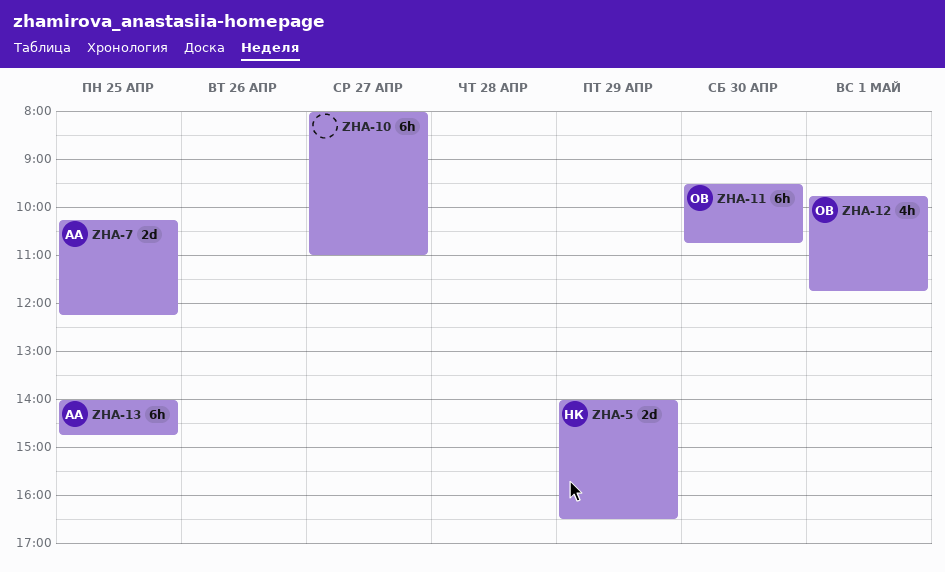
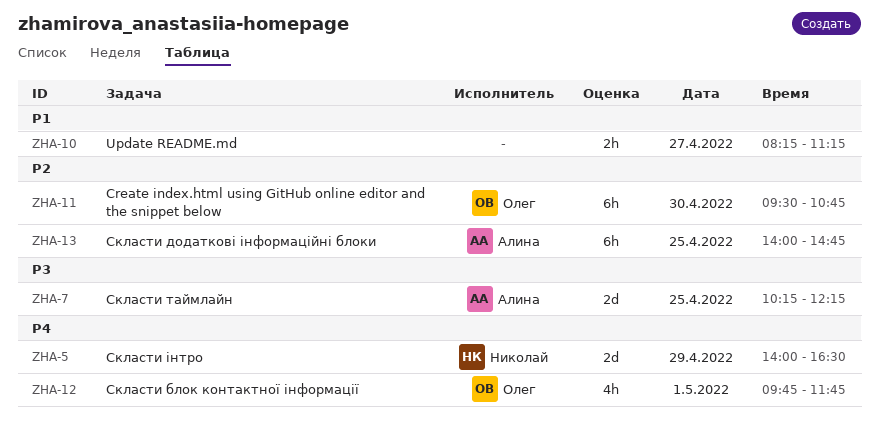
ZHA-10, estimate: 6h -> 2h
ZHA-10, begins: 08:00 -> 08:15
ZHA-10, ends: 11:00 -> 11:15

